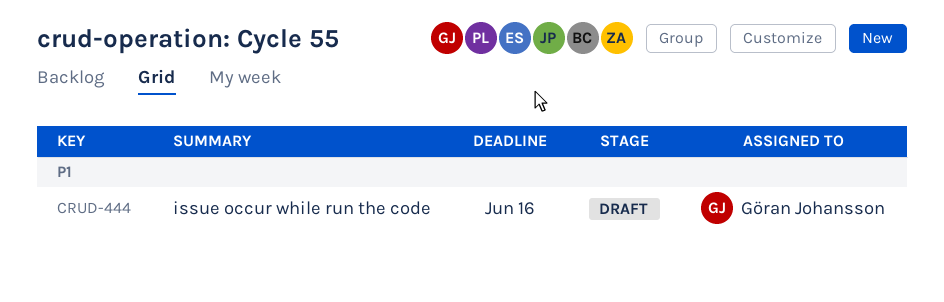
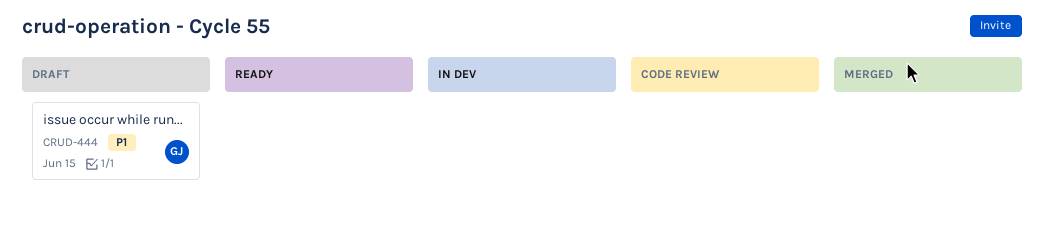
CRUD-444, due: Jun 16 -> Jun 15

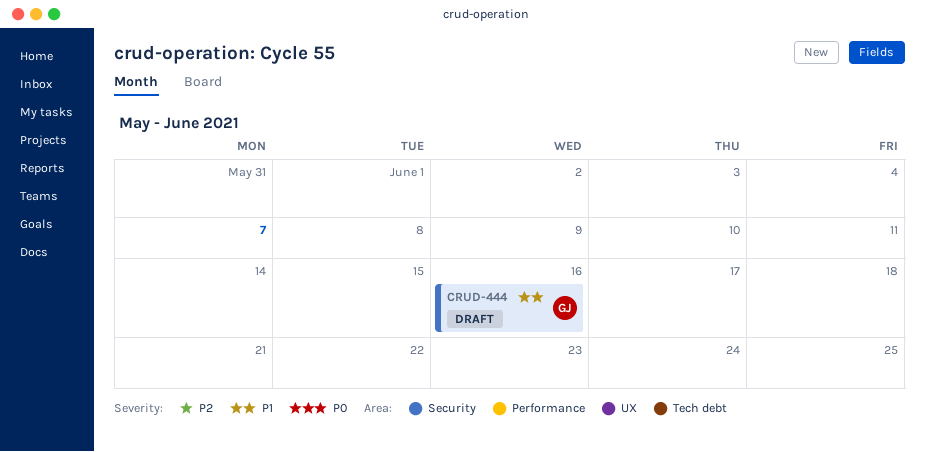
CRUD-444, due: Jun 15 -> Jun 16

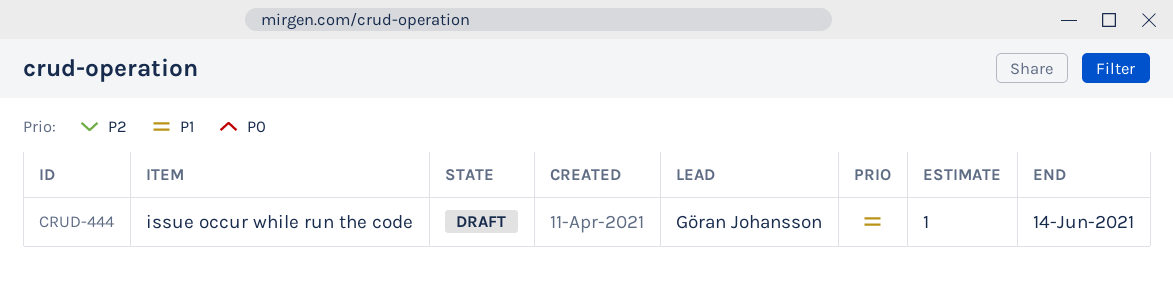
CRUD-444, due: Jun 16 -> Jun 14

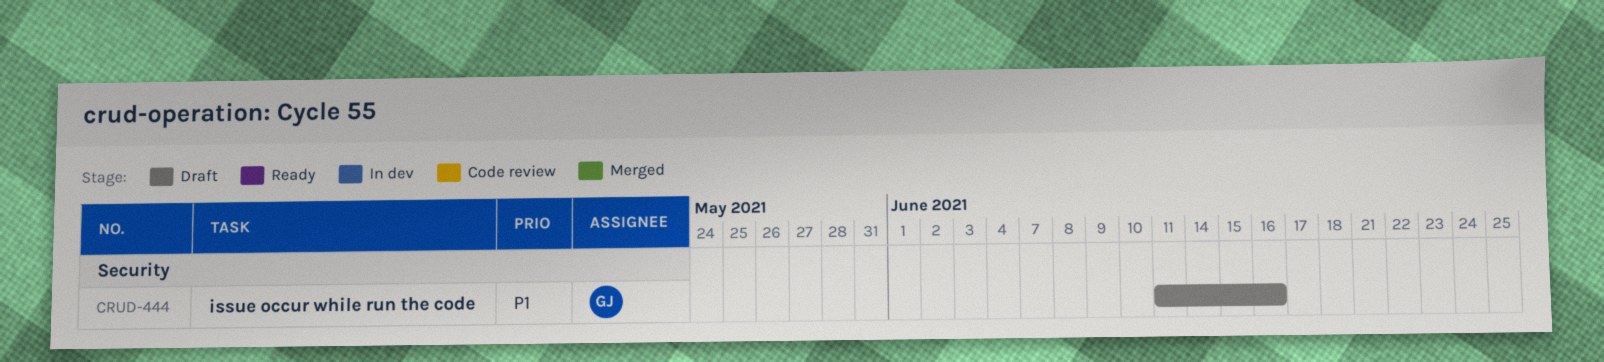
CRUD-444, due: Jun 14 -> Jun 16

